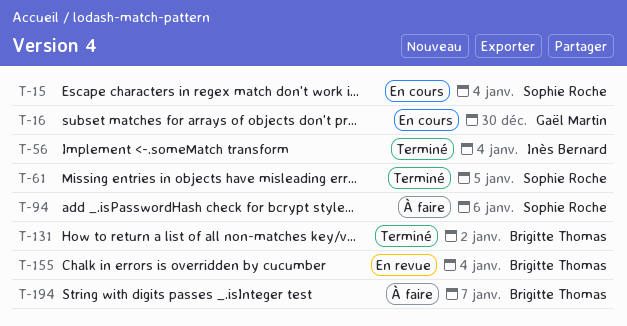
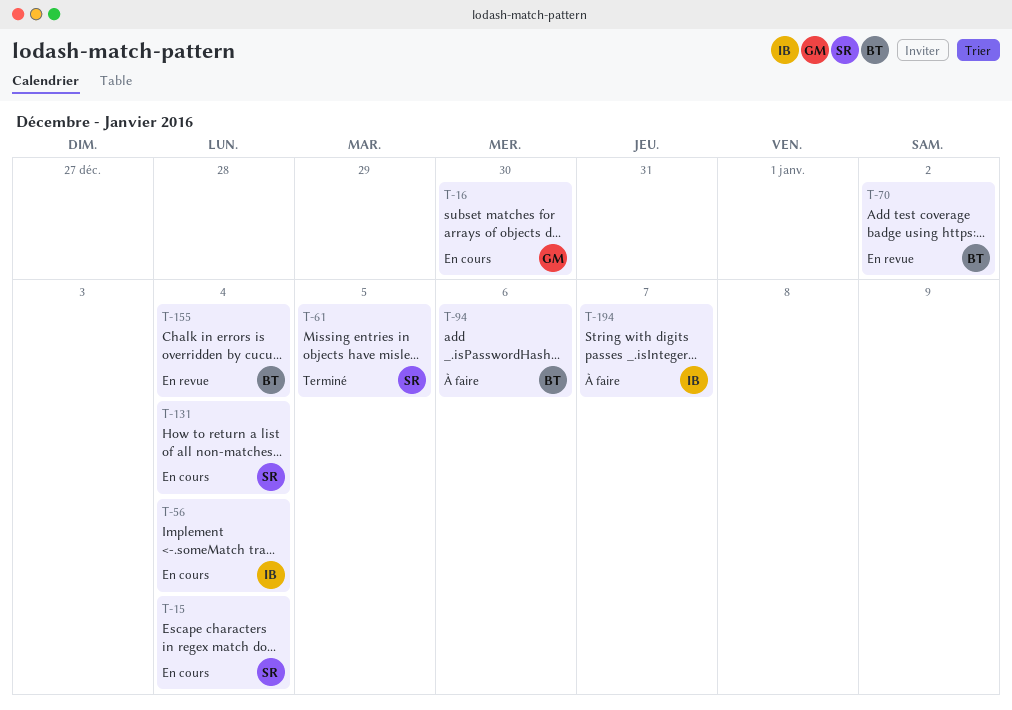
T-56, status: Terminé -> En cours
T-70: none -> present
T-94, owner: Sophie Roche -> Brigitte Thomas
T-131, status: Terminé -> En cours
T-131, owner: Brigitte Thomas -> Sophie Roche
T-131, due: Jan 2 -> Jan 4
T-194, owner: Brigitte Thomas -> Inès Bernard

